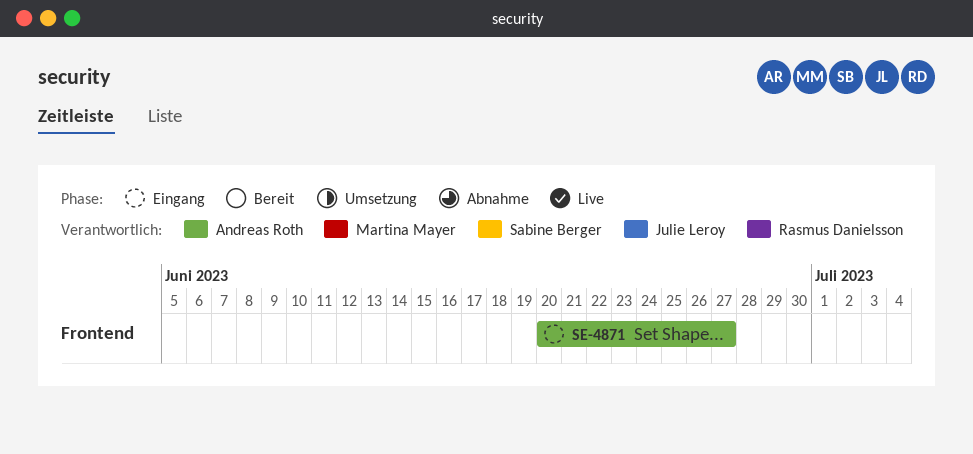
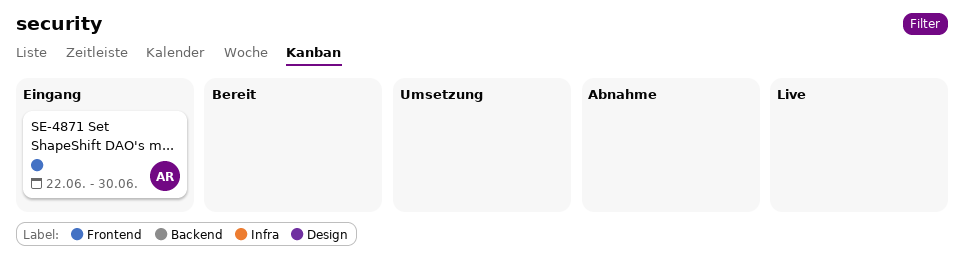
SE-4871, start: Jun 20 -> Jun 22
SE-4871, due: Jun 27 -> Jun 30

